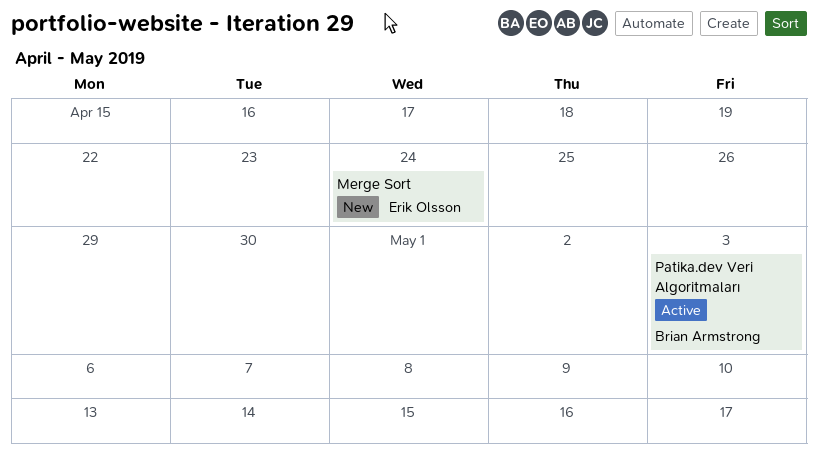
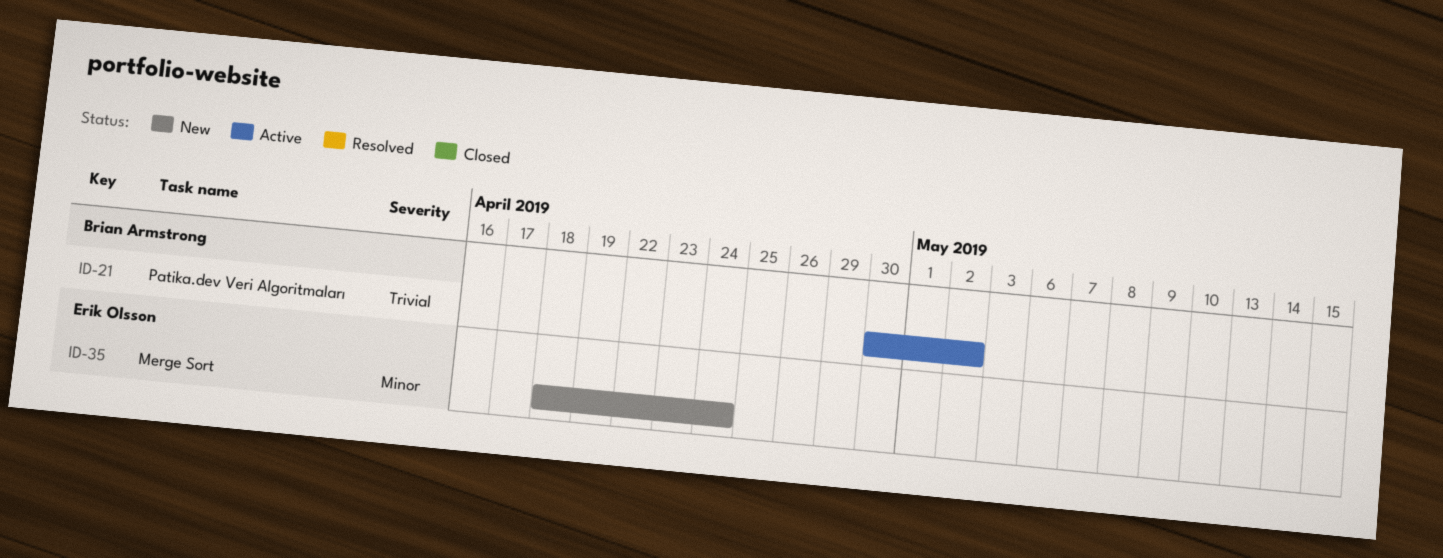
Patika.dev Veri Algoritmaları, due: May 3 -> May 2

